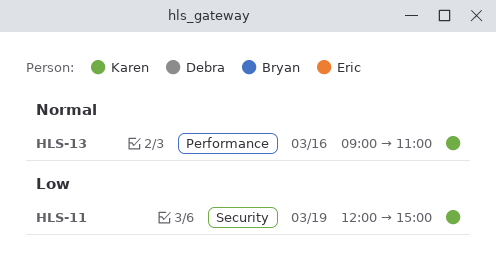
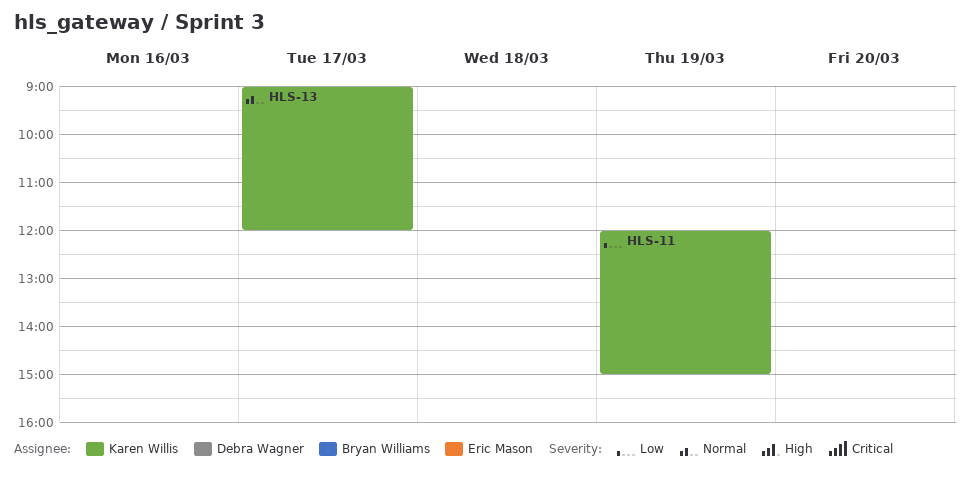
HLS-13, day: Mar 16 -> Mar 17
HLS-13, ends: 11:00 -> 12:00

